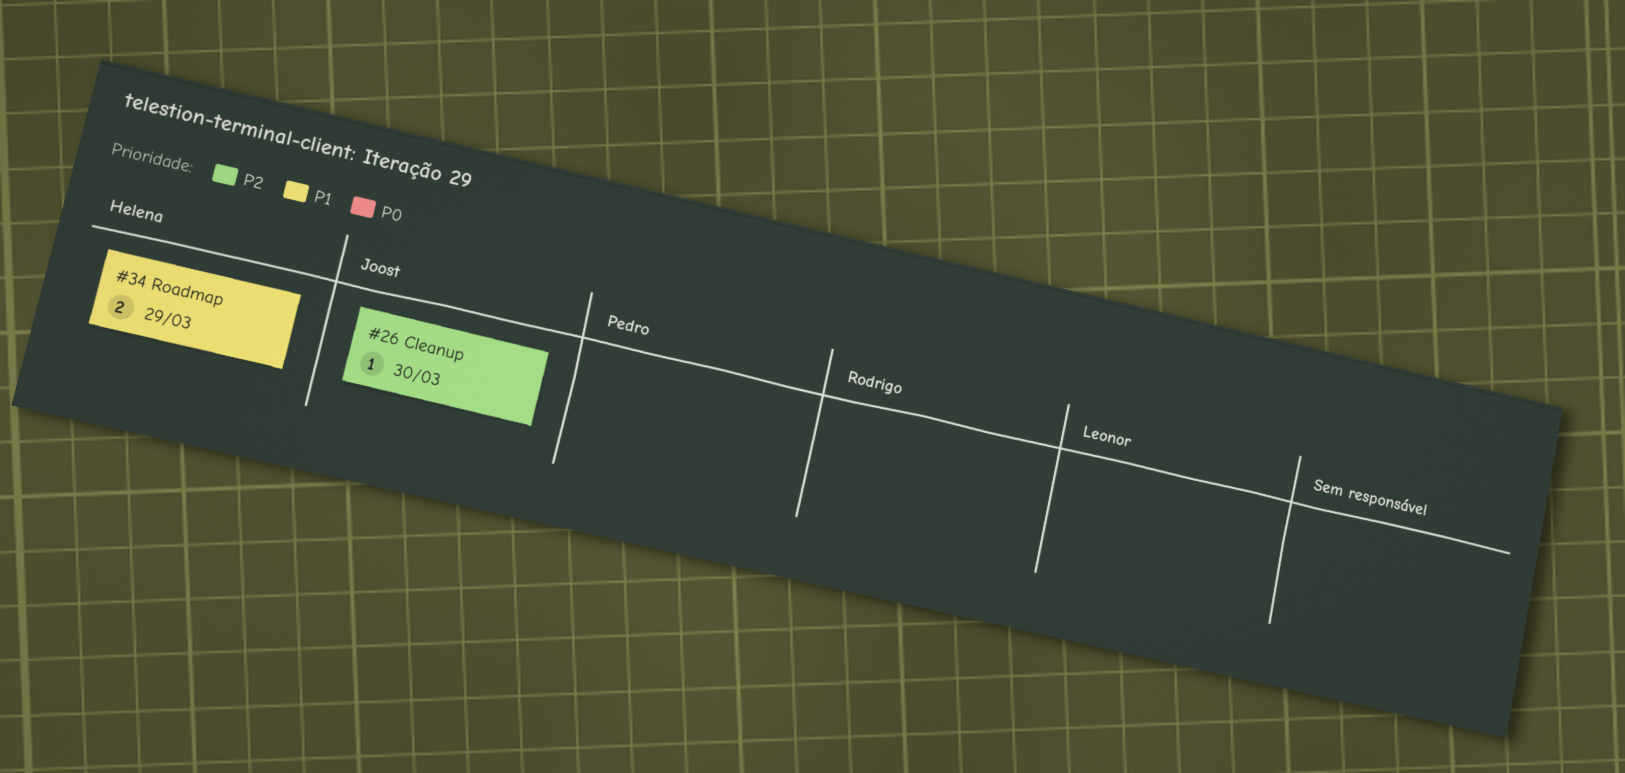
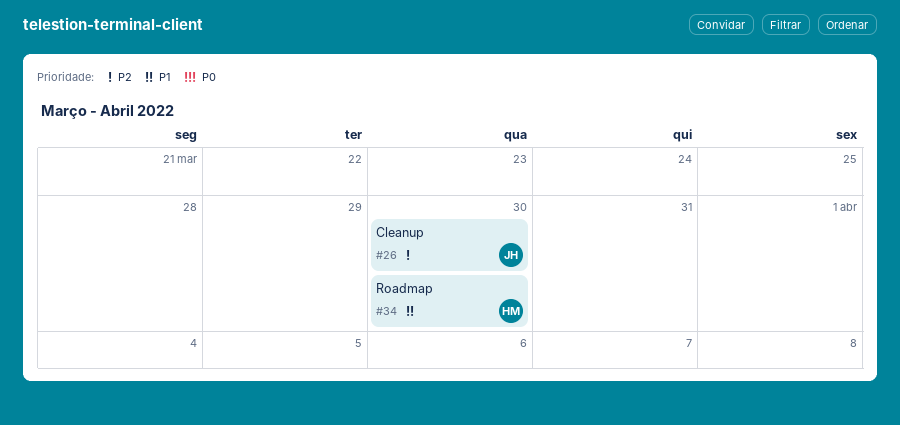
#34, due: Mar 29 -> Mar 30

